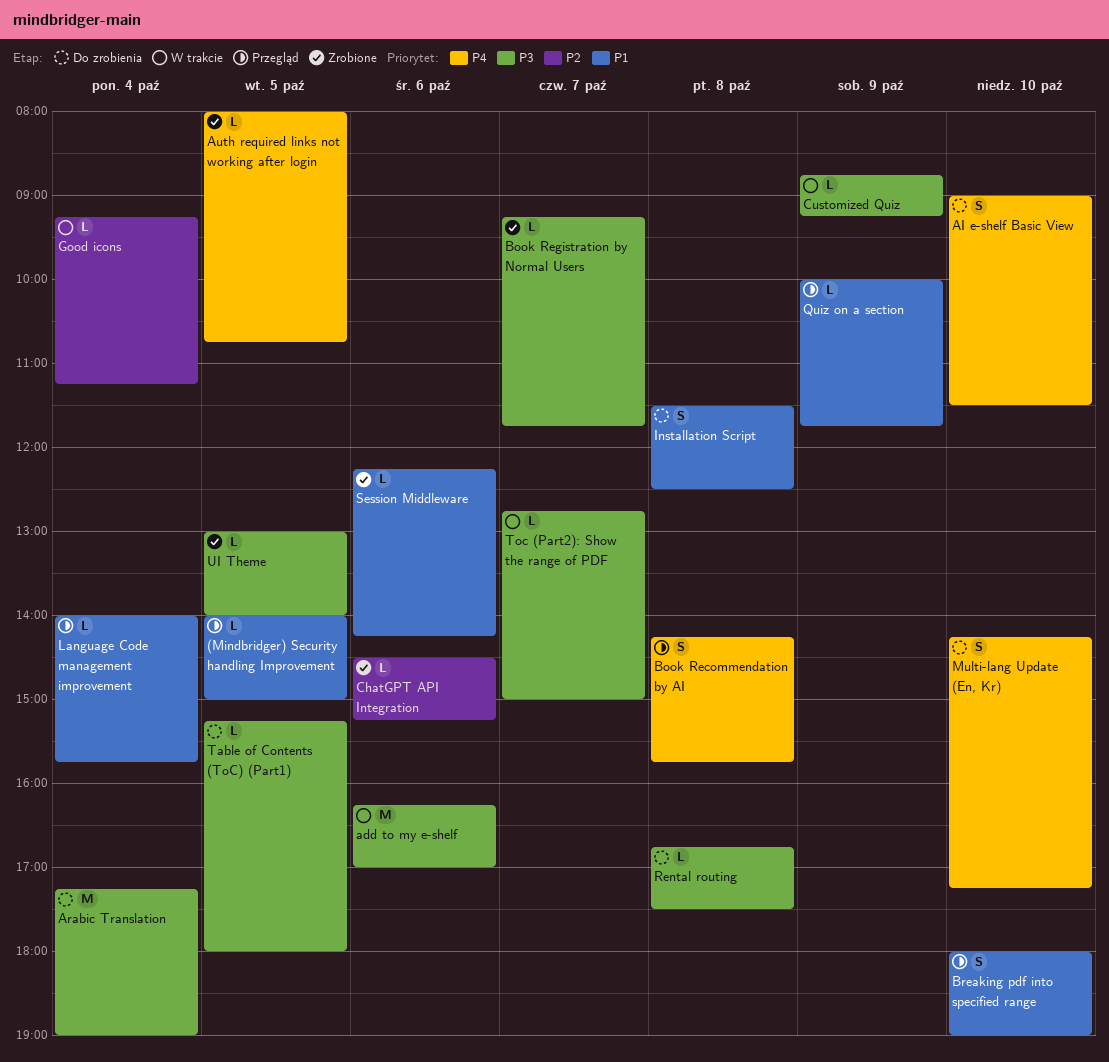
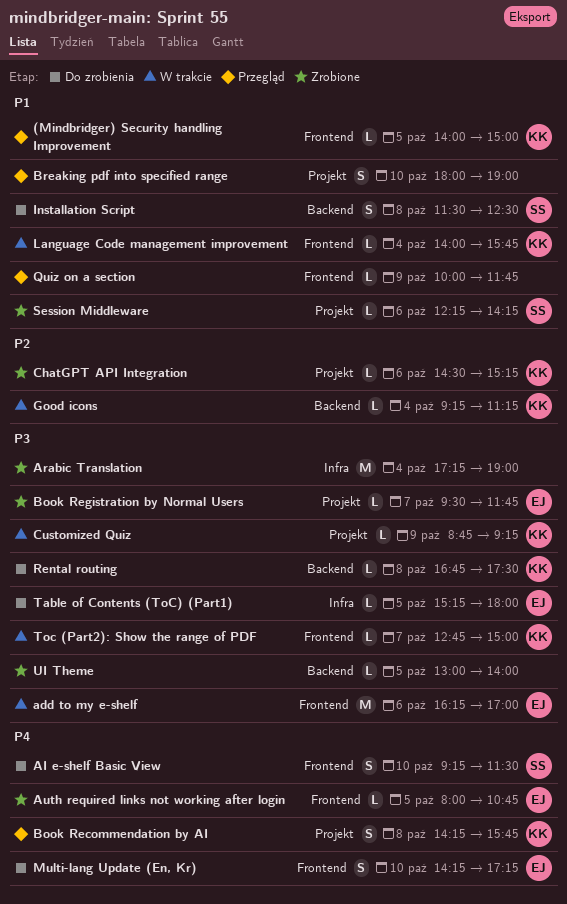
AI e-shelf Basic View, begins: 09:00 -> 09:15
Arabic Translation, status: Do zrobienia -> Zrobione
Book Registration by Normal Users, begins: 09:15 -> 09:30
Language Code management improvement, status: Przegląd -> W trakcie

